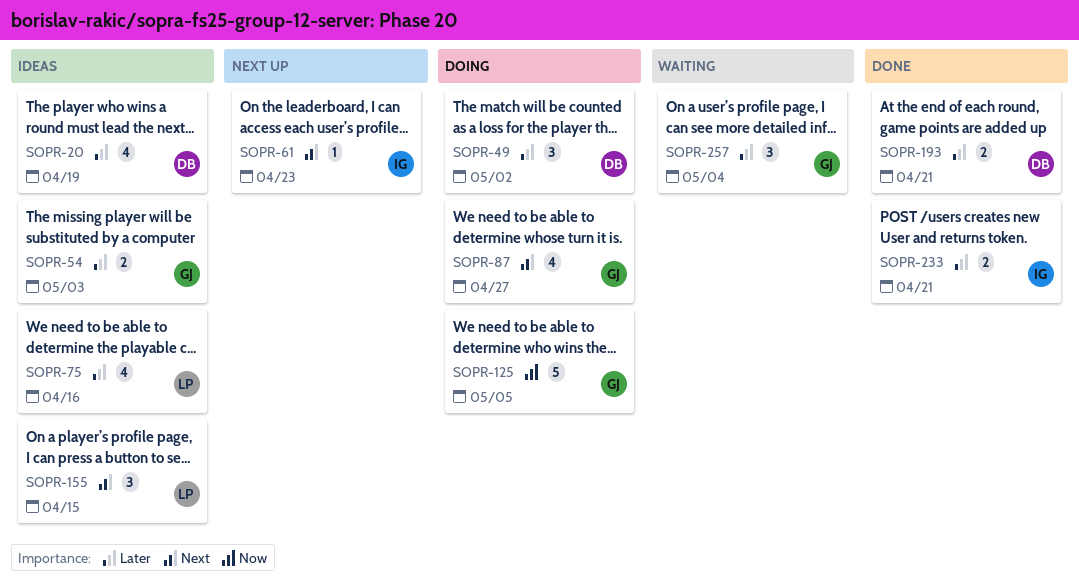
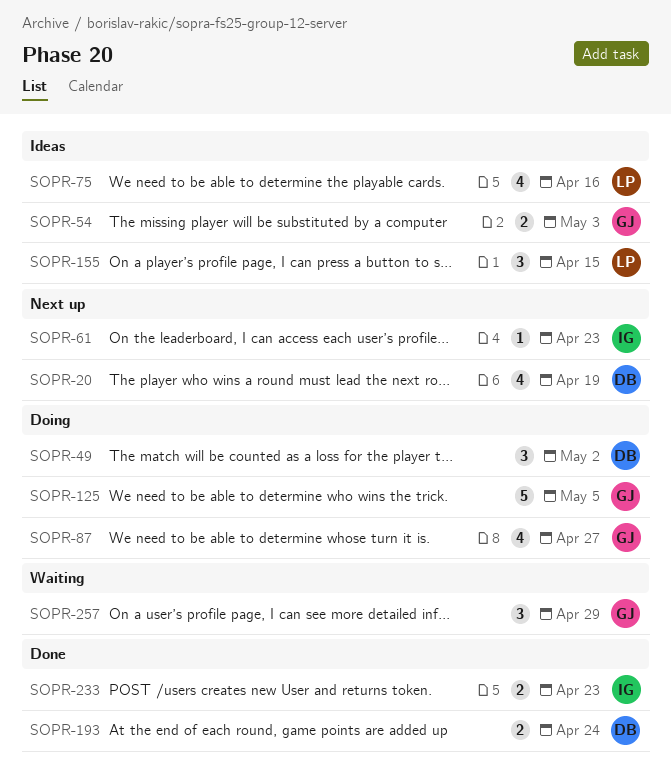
SOPR-20, status: Ideas -> Next up
SOPR-193, due: Apr 21 -> Apr 24
SOPR-233, due: Apr 21 -> Apr 23
SOPR-257, due: May 4 -> Apr 29

